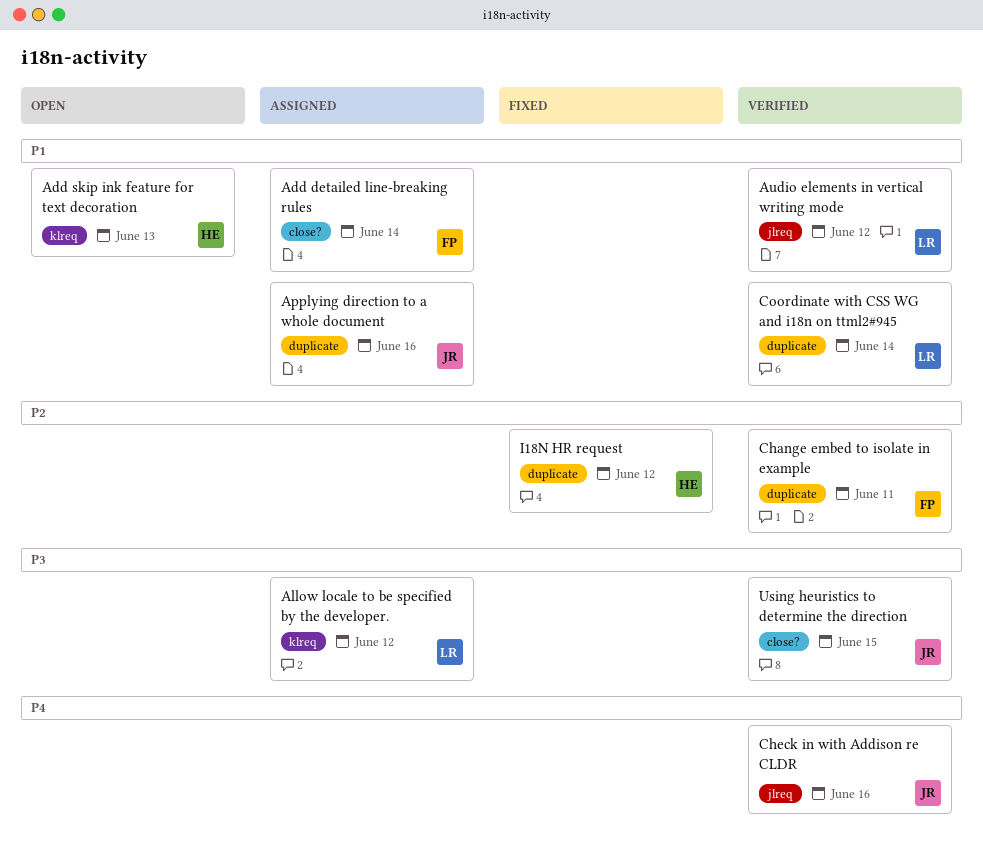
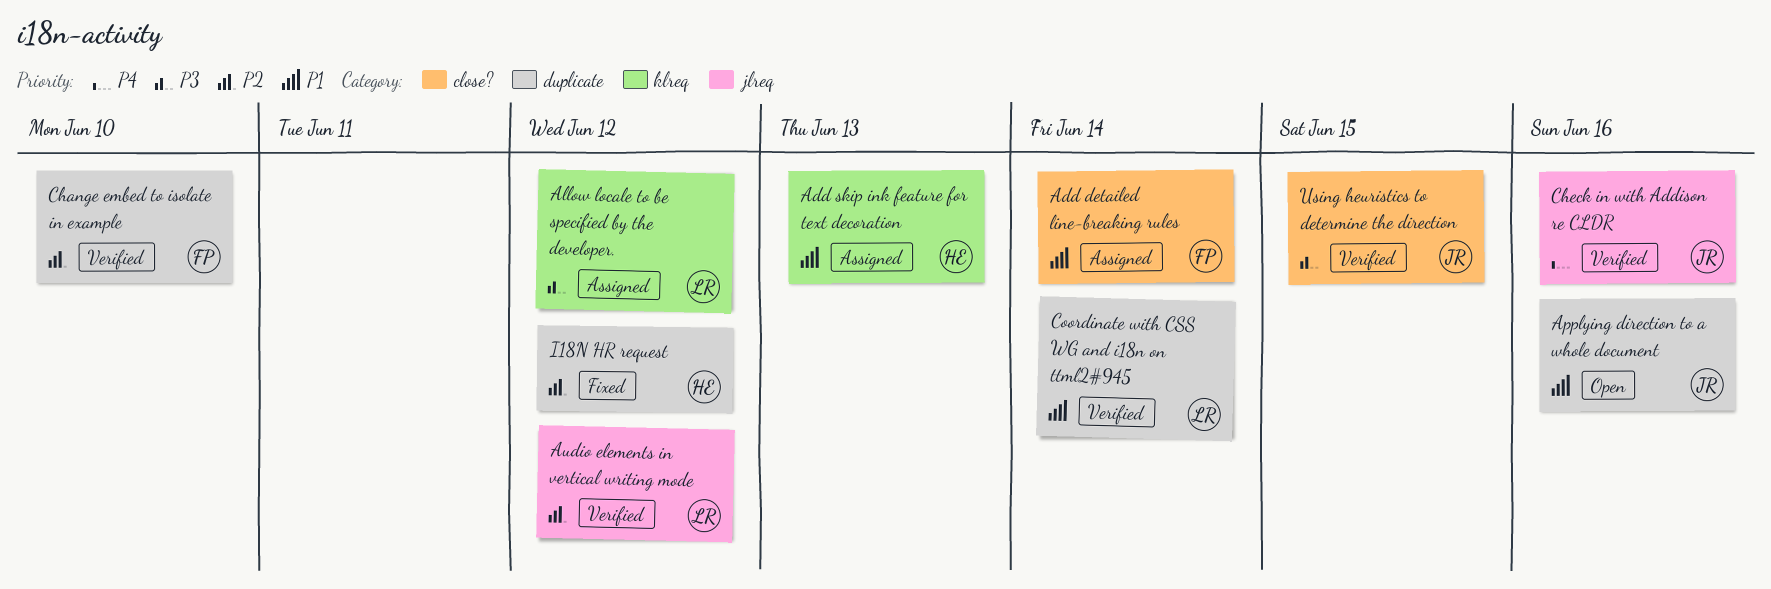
Add skip ink feature for text decoration, status: Open -> Assigned
Applying direction to a whole document, status: Assigned -> Open
Audio elements in vertical writing mode, priority: P1 -> P2
Change embed to isolate in example, due: Jun 11 -> Jun 10

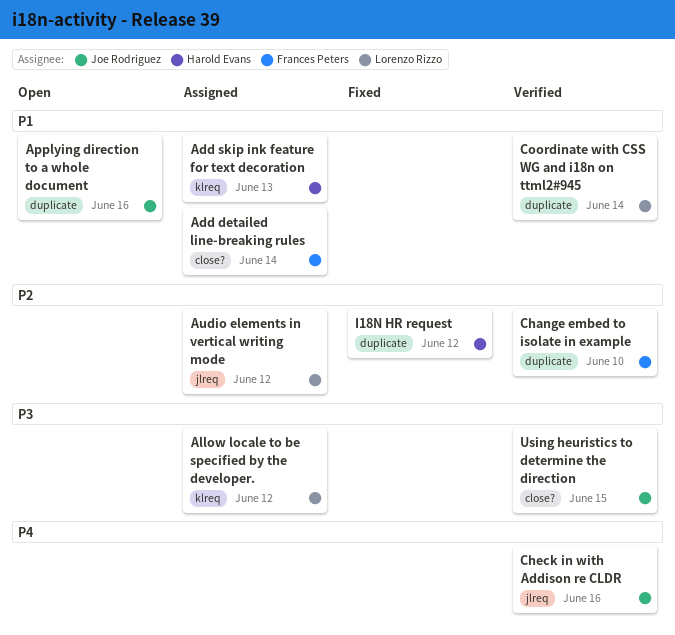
Audio elements in vertical writing mode, status: Verified -> Assigned

